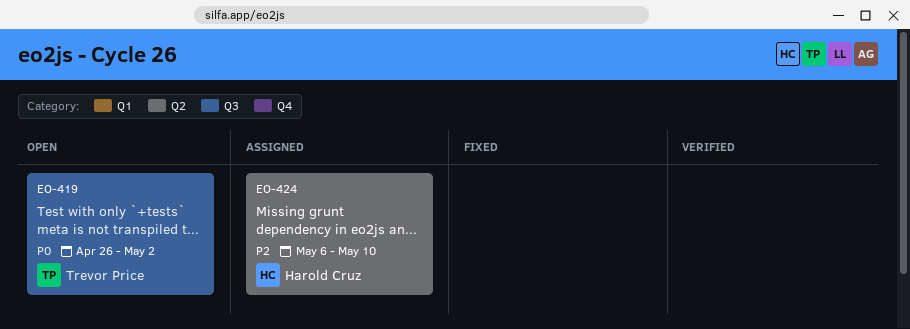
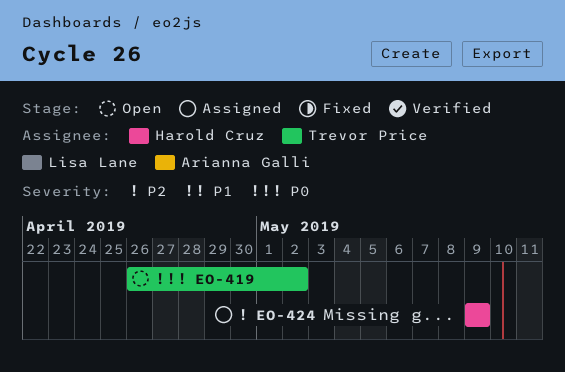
EO-424, start: May 6 -> May 9
EO-424, due: May 10 -> May 9

